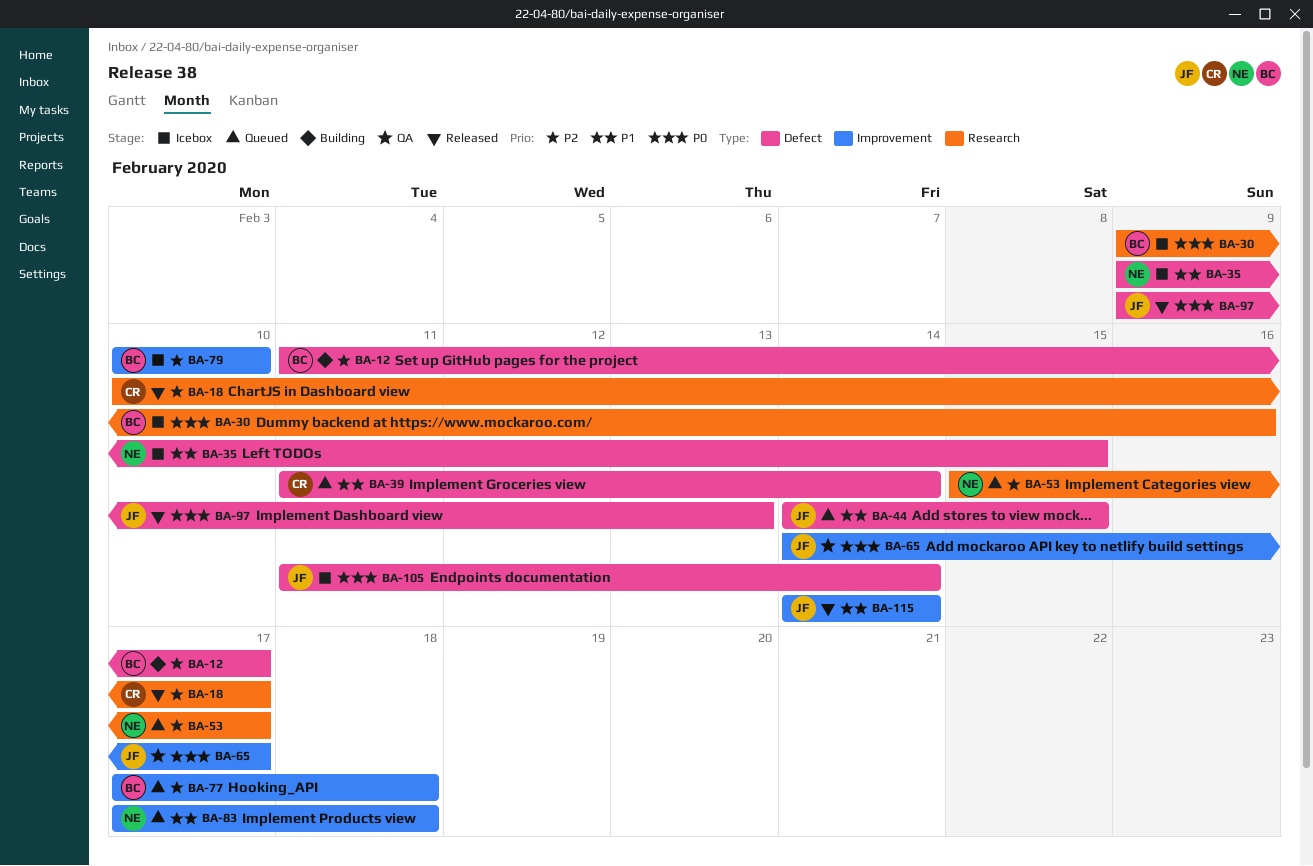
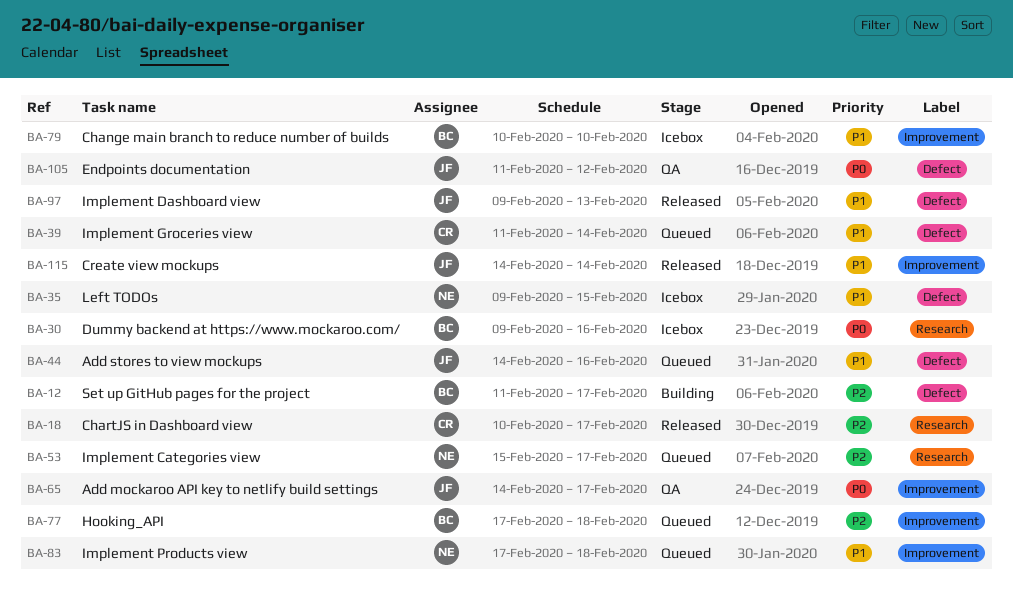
BA-44, due: Feb 15 -> Feb 16
BA-79, priority: P2 -> P1
BA-97, priority: P0 -> P1
BA-105, status: Icebox -> QA
BA-105, due: Feb 14 -> Feb 12

